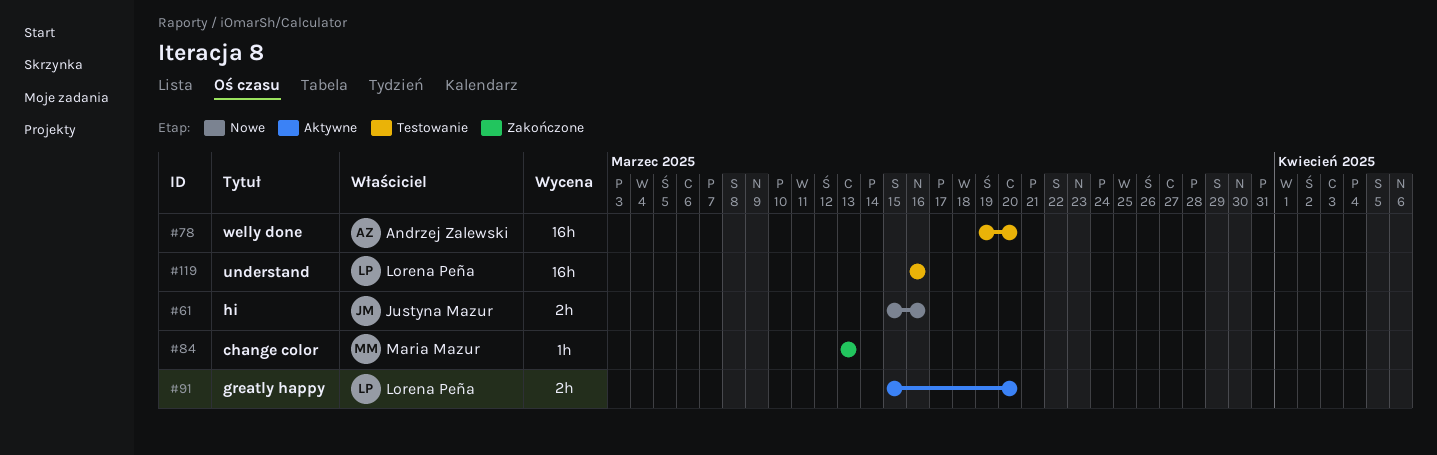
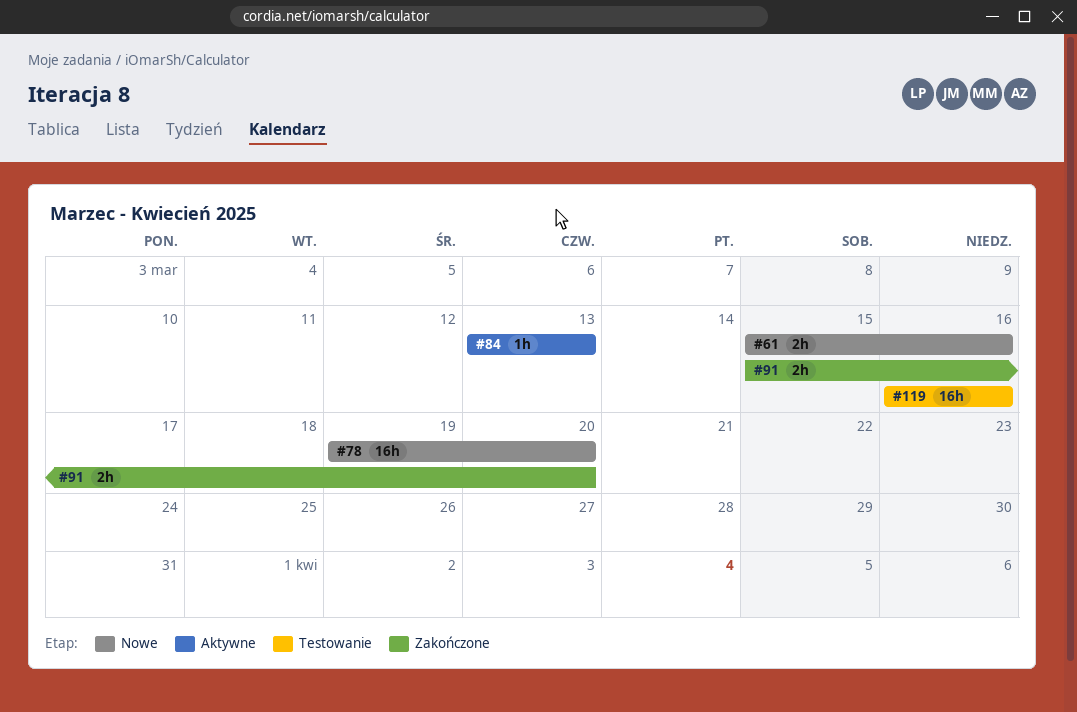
#78, status: Testowanie -> Nowe
#84, status: Zakończone -> Aktywne
#91, status: Aktywne -> Zakończone

